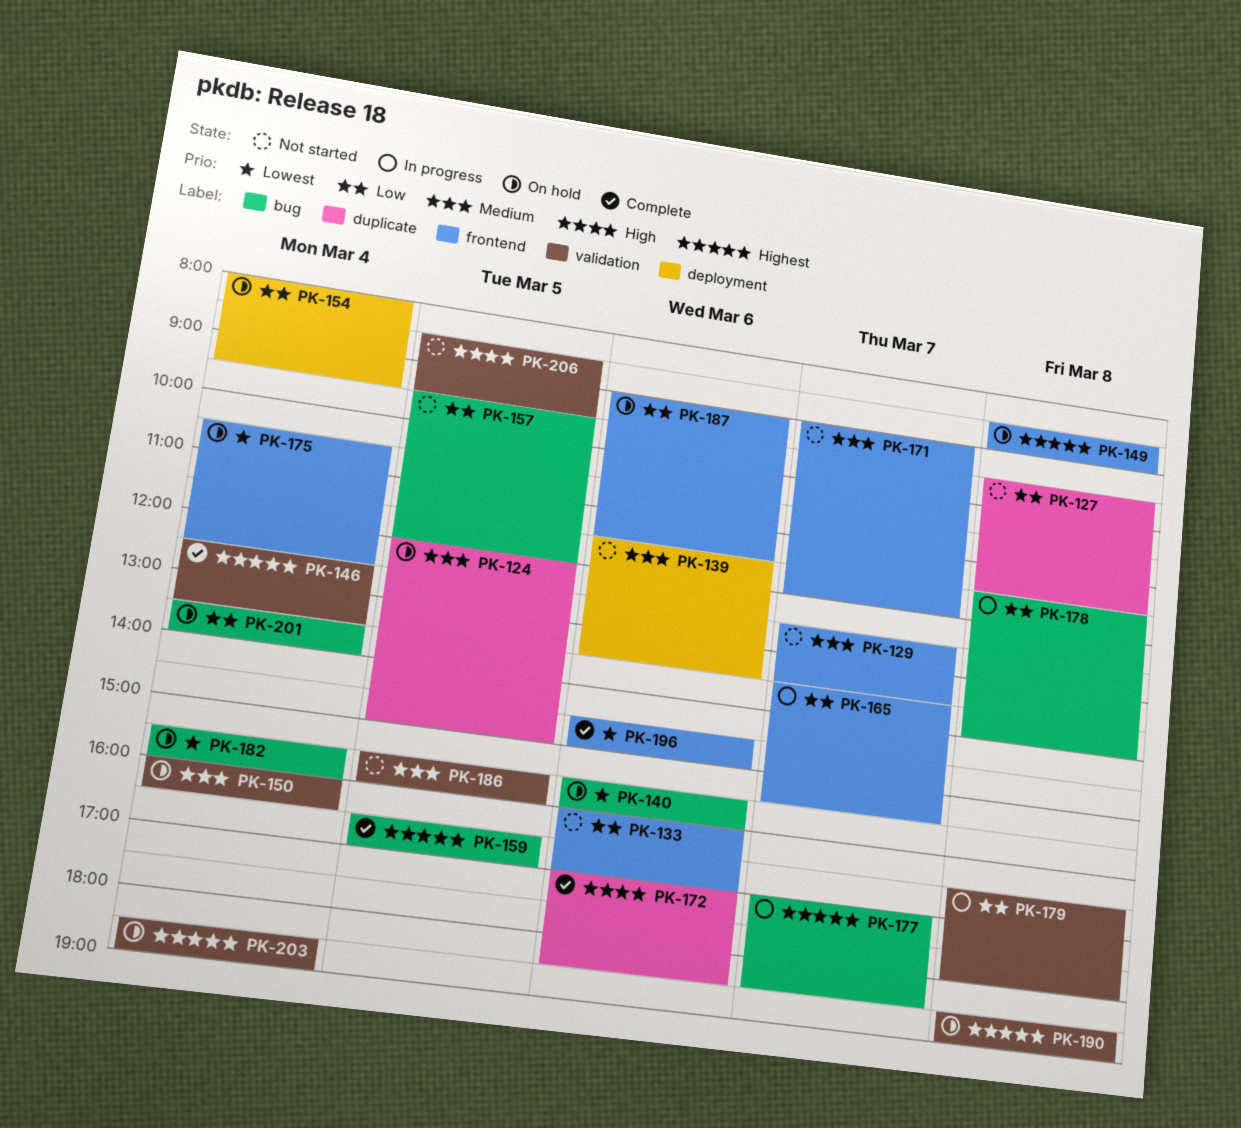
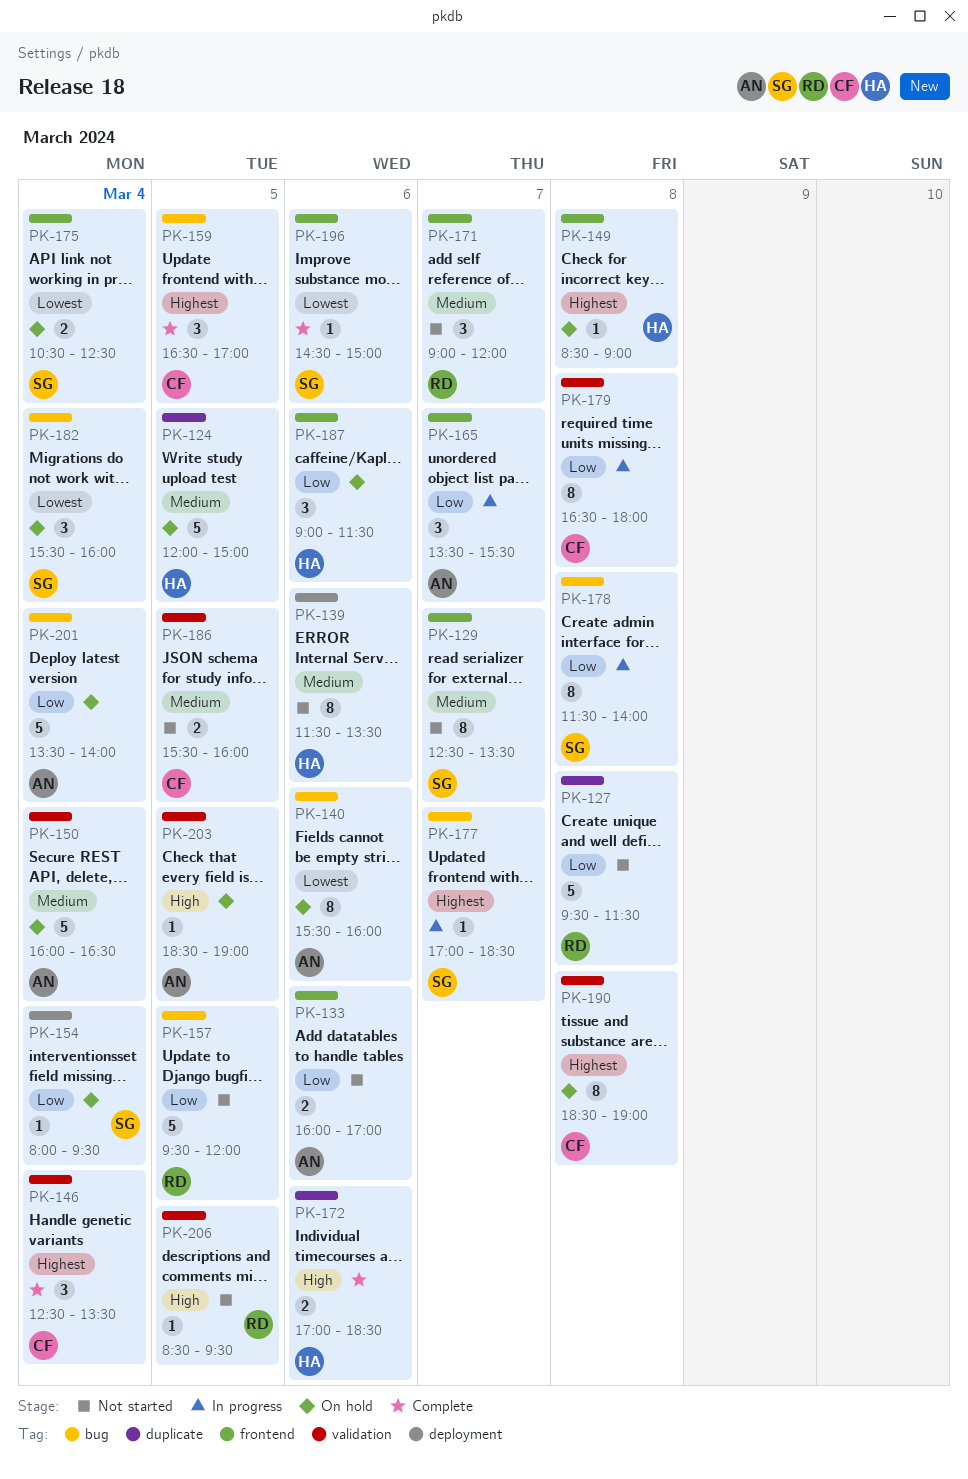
PK-203, priority: Highest -> High
PK-203, day: Mar 4 -> Mar 5

